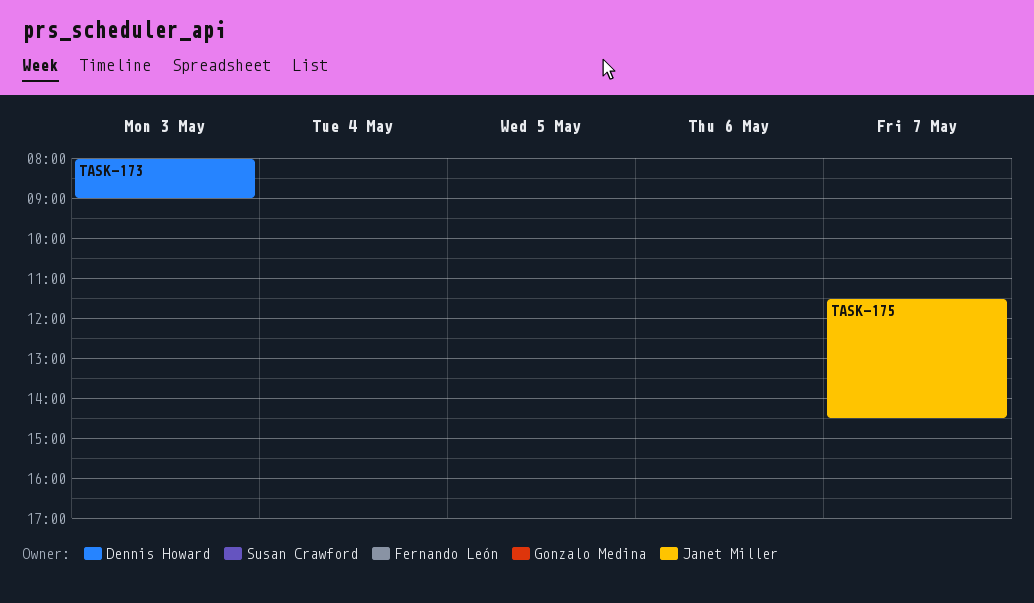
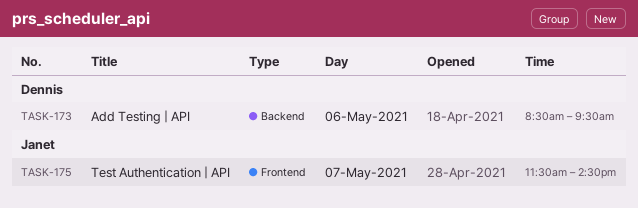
TASK-173, day: May 3 -> May 6
TASK-173, begins: 08:00 -> 08:30
TASK-173, ends: 09:00 -> 09:30

